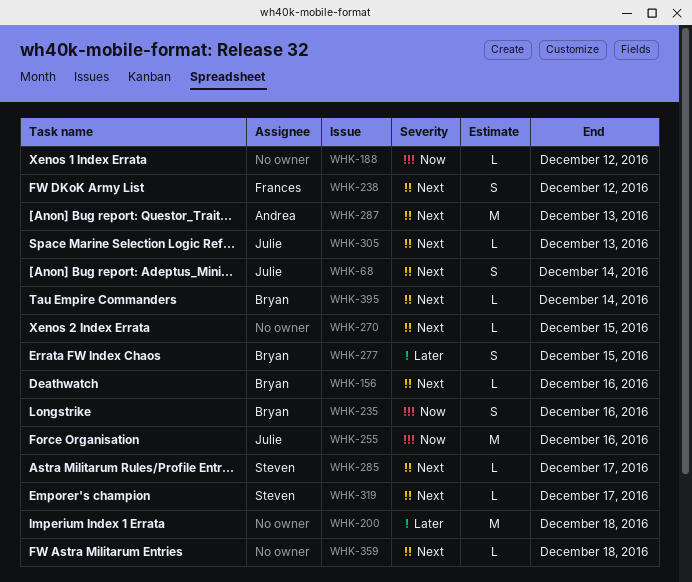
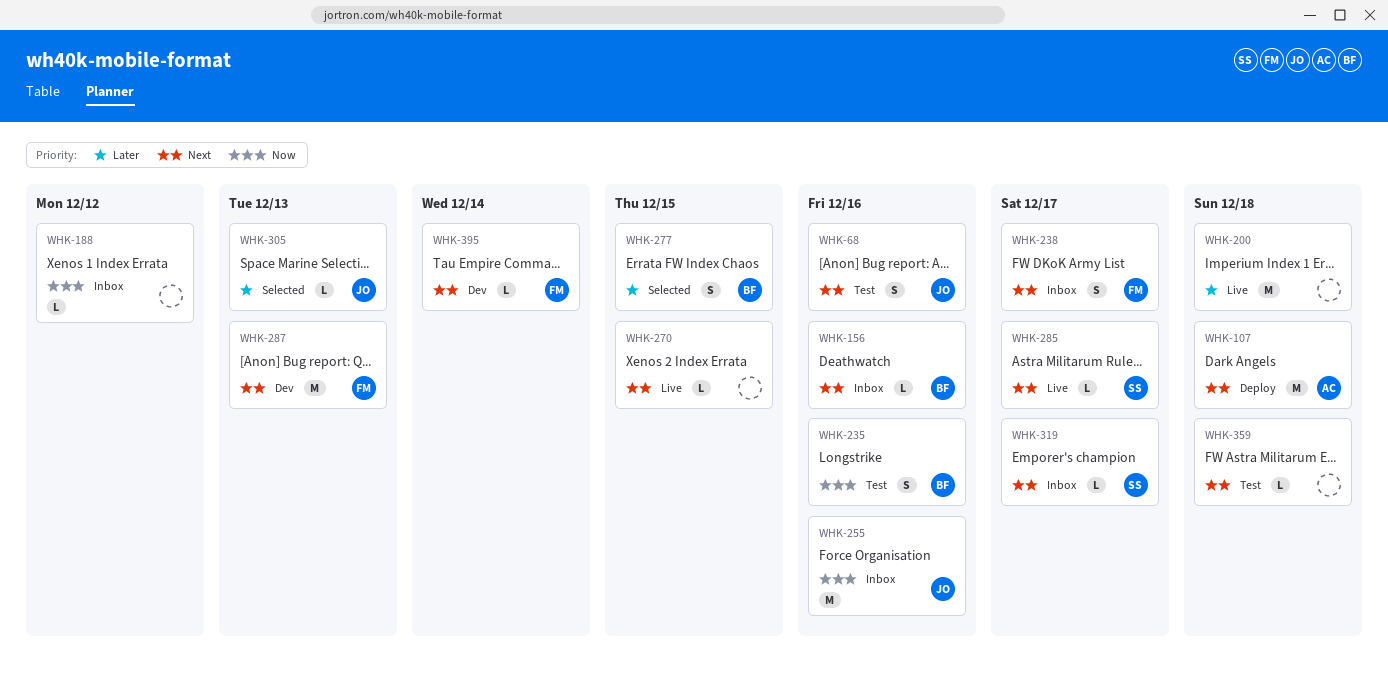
WHK-68, due: Dec 14 -> Dec 16
WHK-107: none -> present
WHK-238, due: Dec 12 -> Dec 17
WHK-287, owner: Andrea -> Frances
WHK-305, priority: Next -> Later
WHK-395, owner: Bryan -> Frances

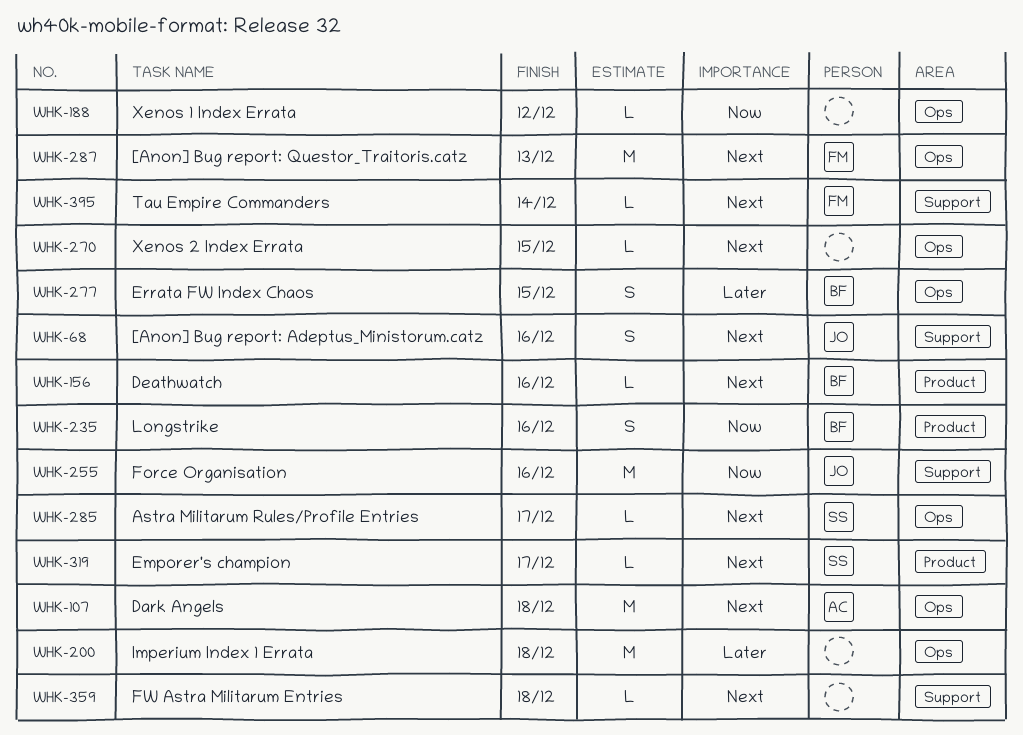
WHK-238: present -> none
WHK-305: present -> none

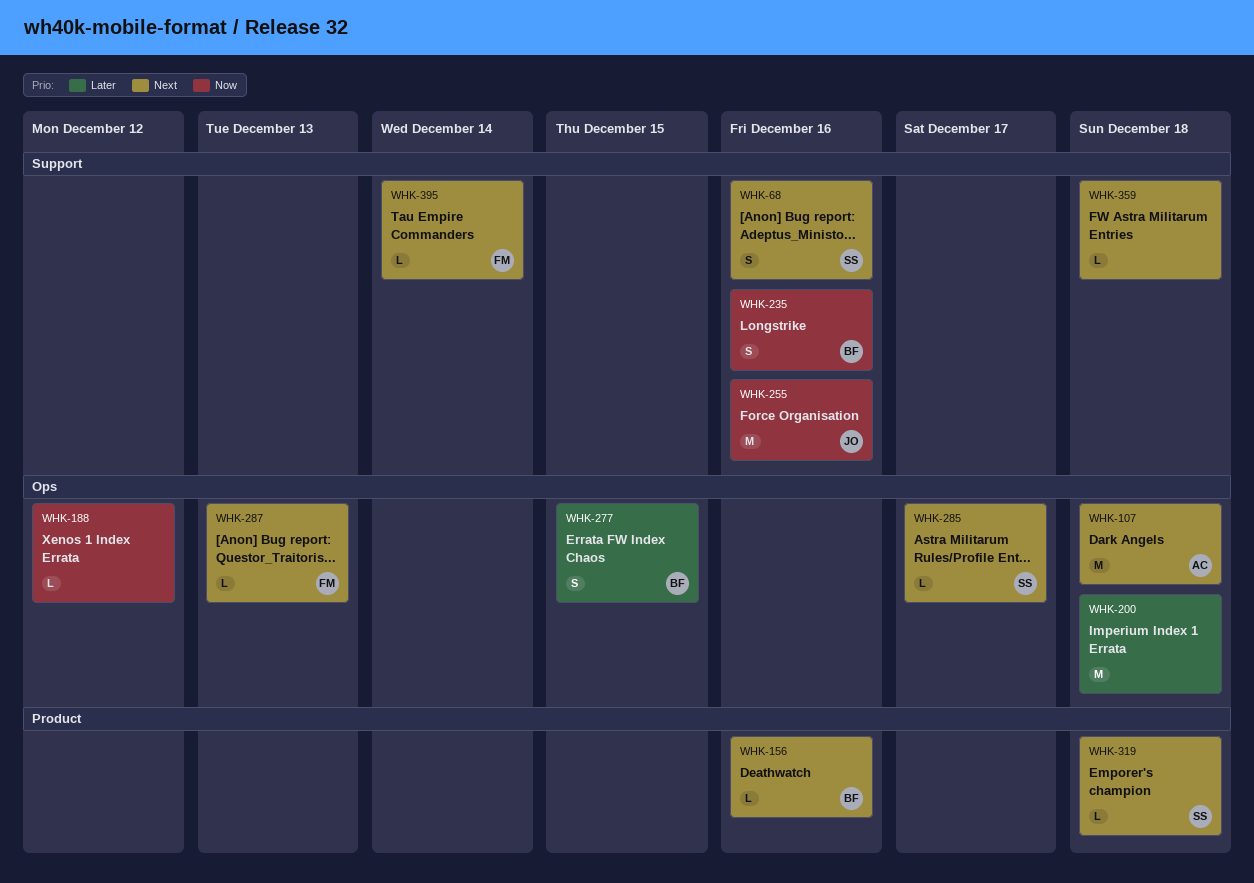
WHK-68, owner: JO -> SS
WHK-235, label: Product -> Support
WHK-270: present -> none
WHK-287, estimate: M -> L
WHK-319, due: Dec 17 -> Dec 18

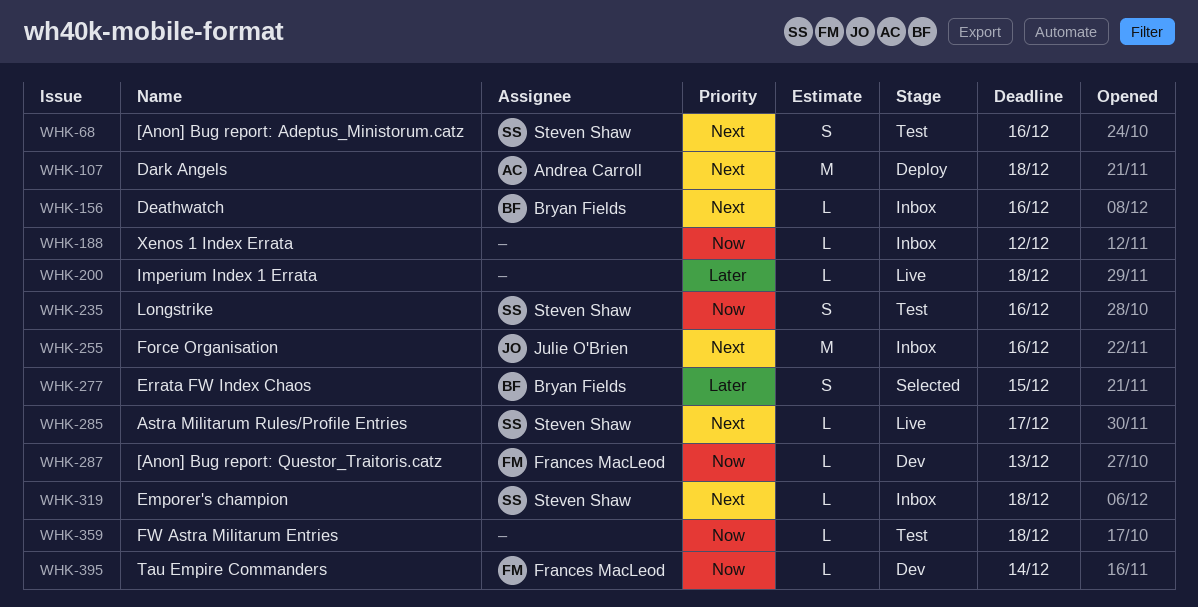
WHK-200, estimate: M -> L
WHK-235, owner: Bryan Fields -> Steven Shaw
WHK-255, priority: Now -> Next
WHK-287, priority: Next -> Now
WHK-359, priority: Next -> Now
WHK-395, priority: Next -> Now

